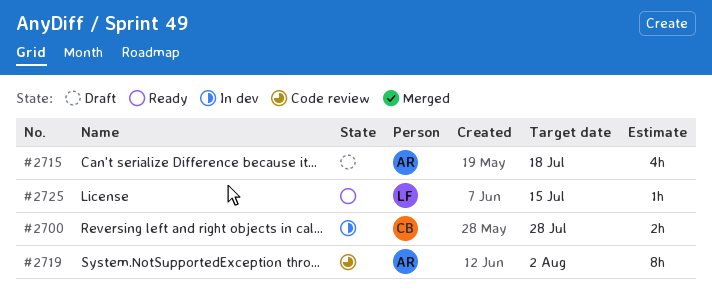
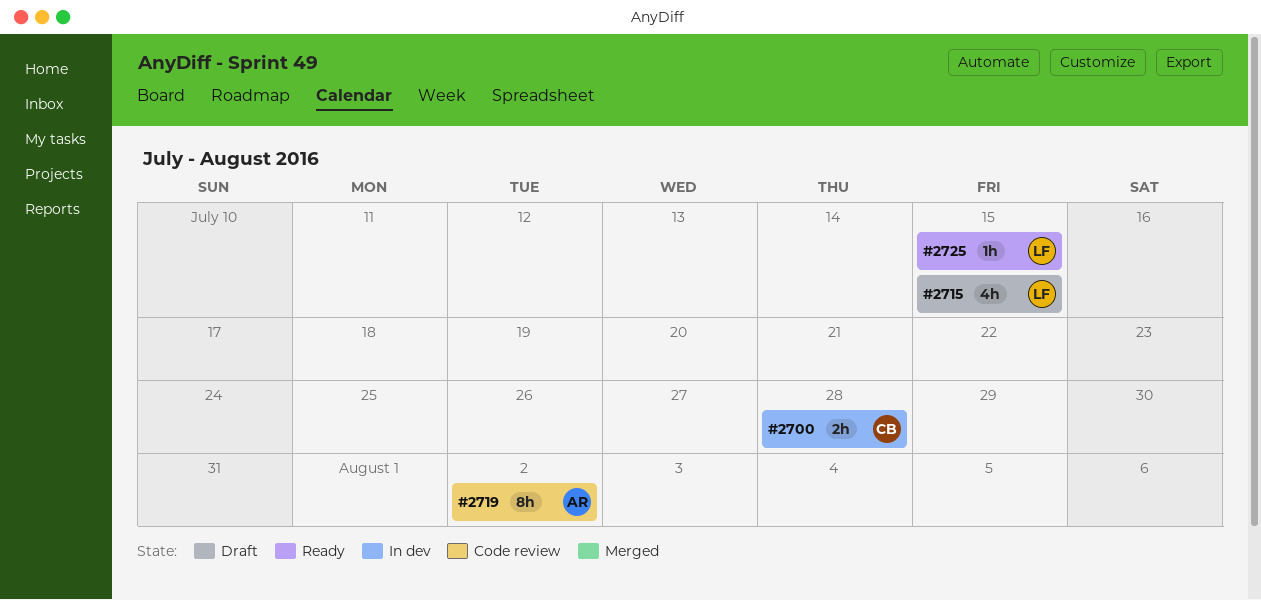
#2715, owner: AR -> LF
#2715, due: Jul 18 -> Jul 15

